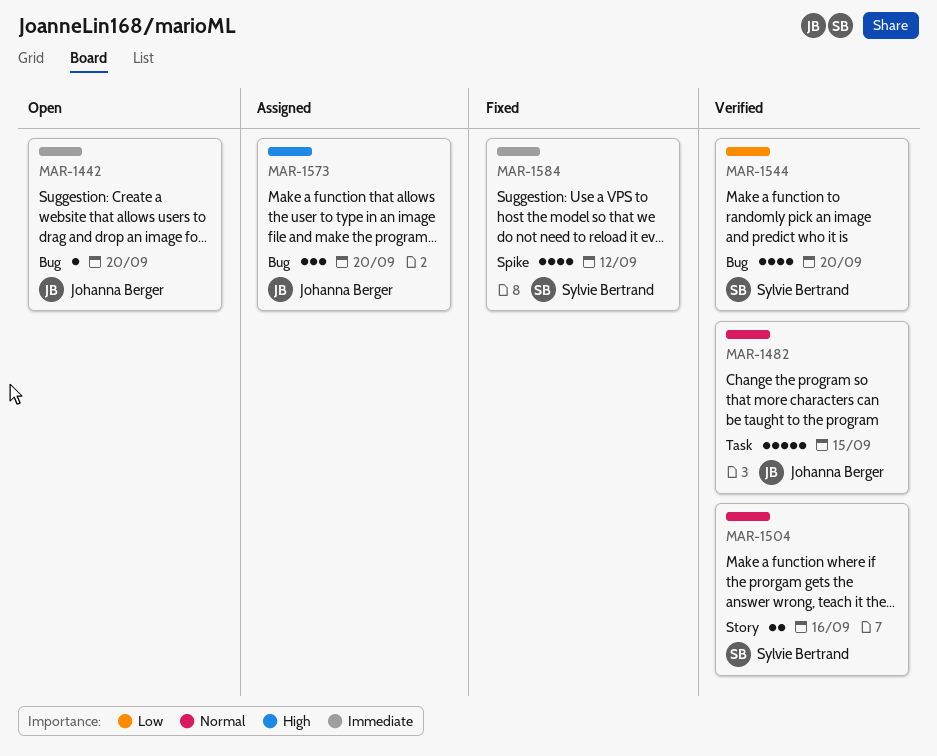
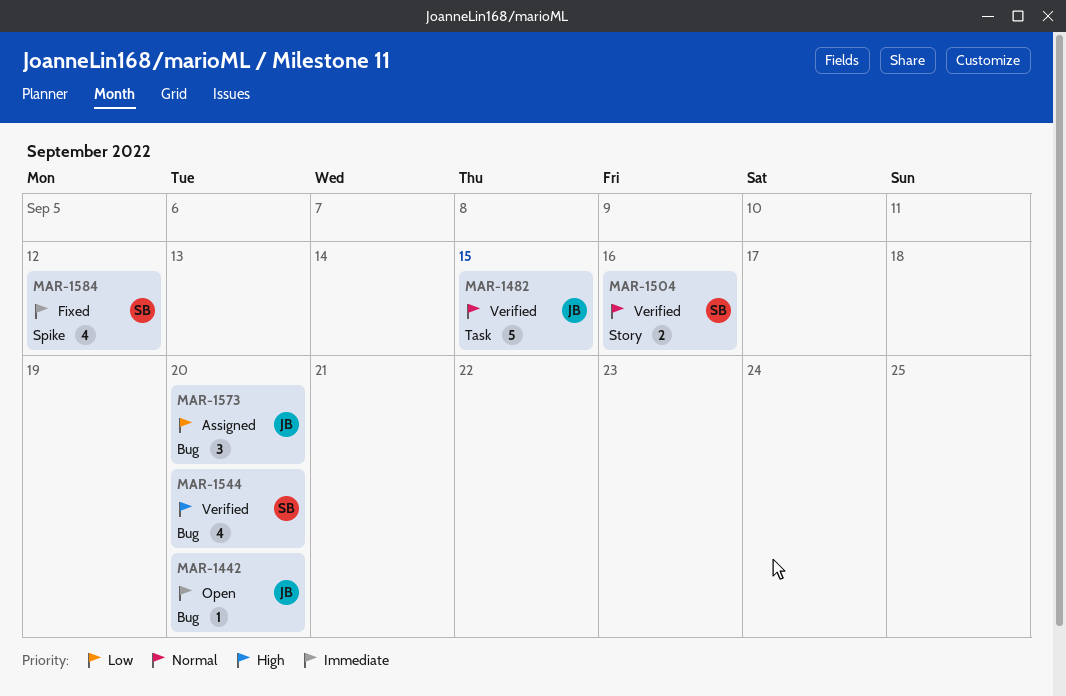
MAR-1544, priority: Low -> High
MAR-1573, priority: High -> Low

